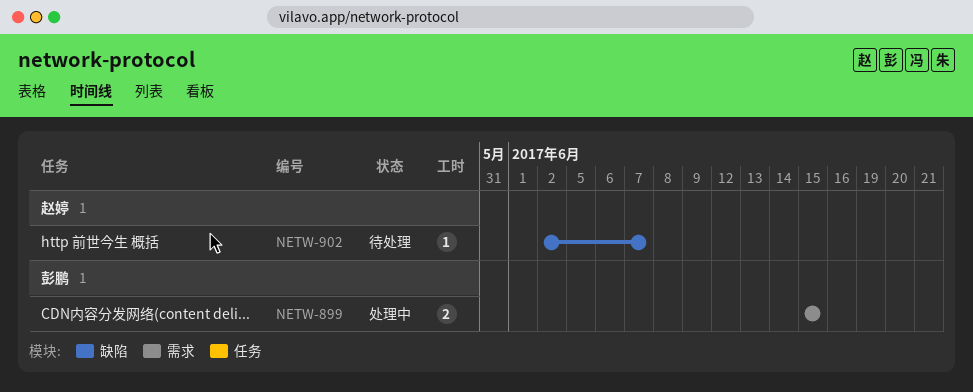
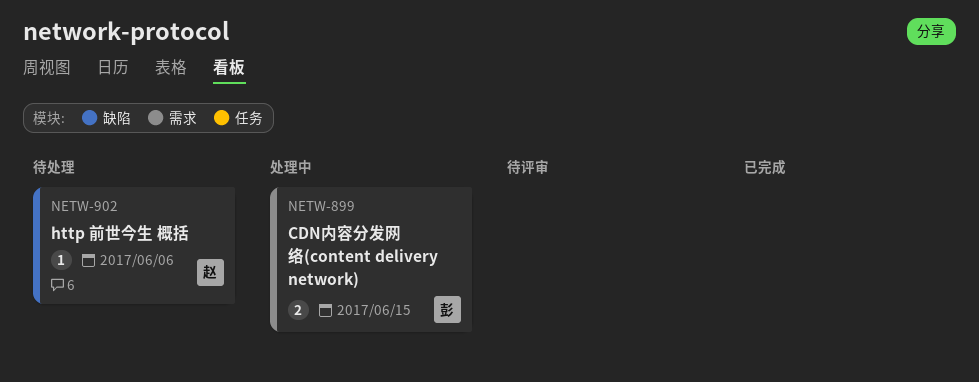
NETW-902, due: Jun 7 -> Jun 6

